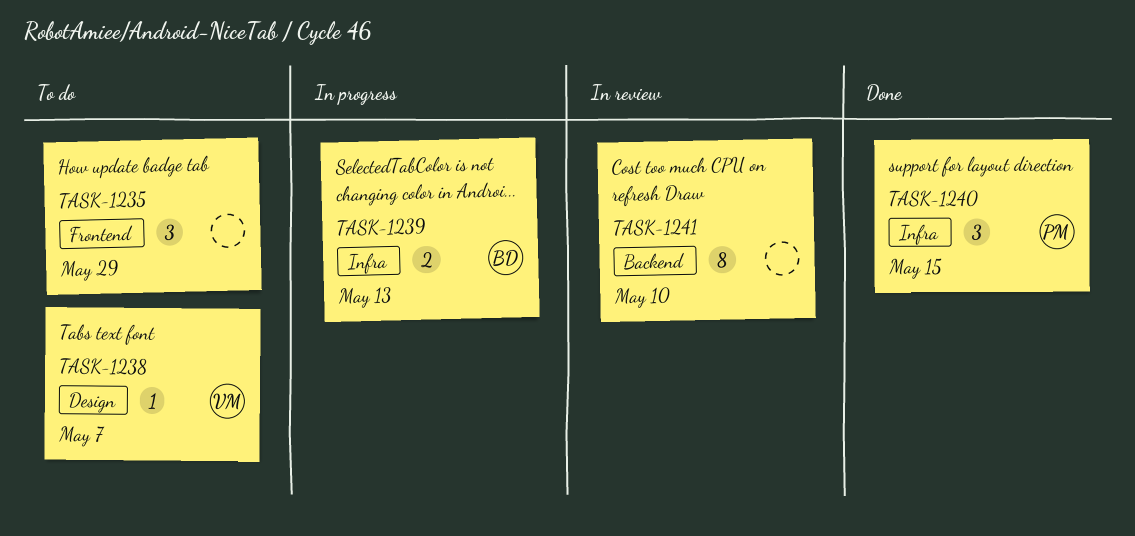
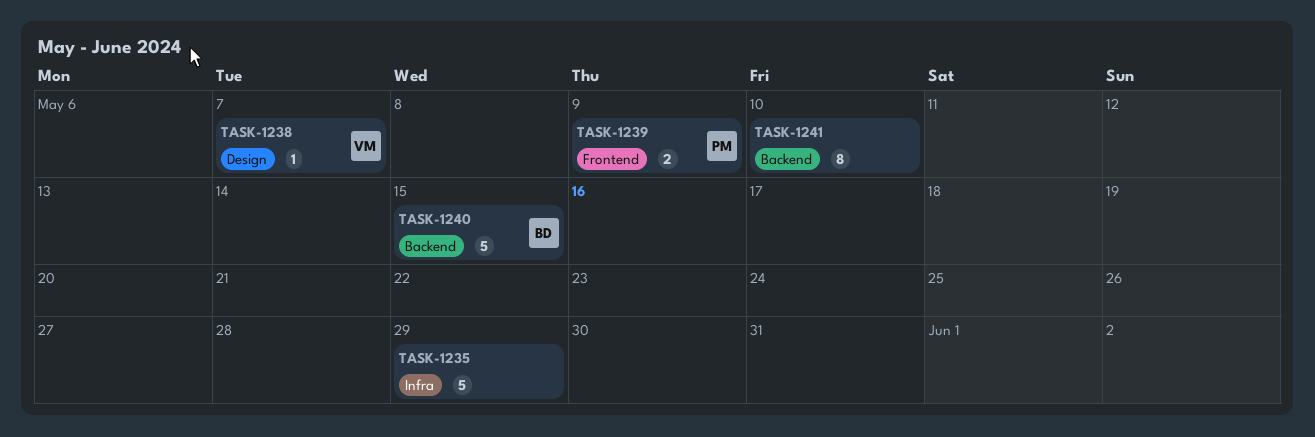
TASK-1235, label: Frontend -> Infra
TASK-1235, estimate: 3 -> 5
TASK-1239, owner: BD -> PM
TASK-1239, label: Infra -> Frontend
TASK-1239, due: May 13 -> May 9
TASK-1240, owner: PM -> BD
TASK-1240, label: Infra -> Backend
TASK-1240, estimate: 3 -> 5

